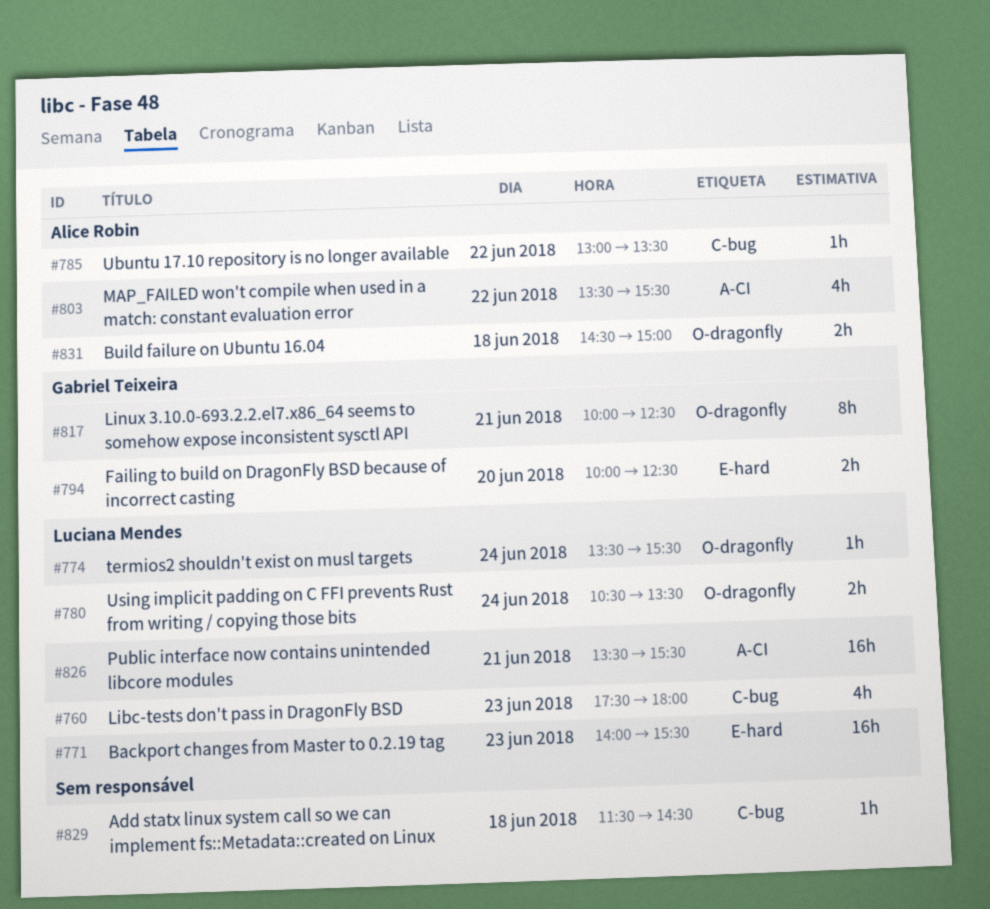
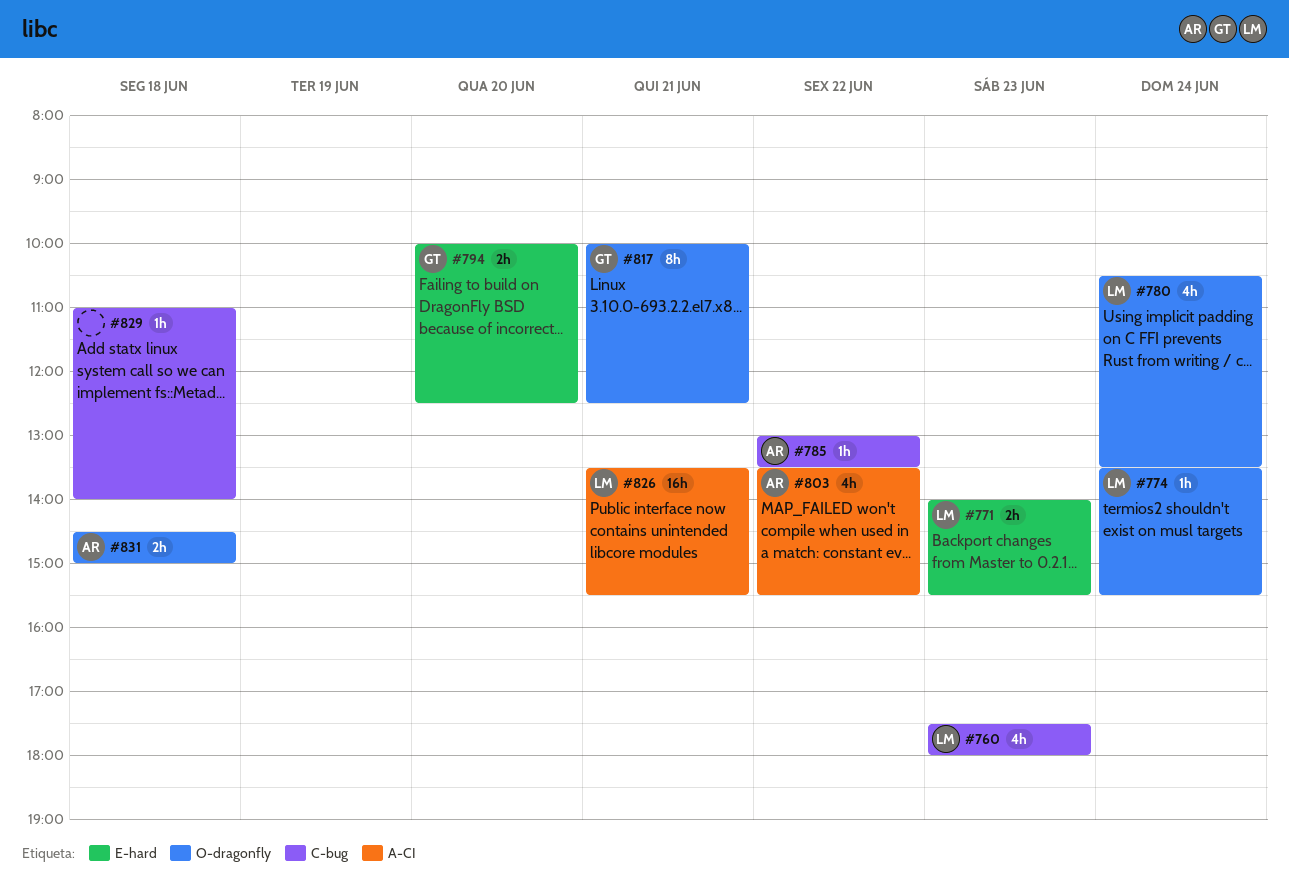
#771, estimate: 16h -> 2h
#780, estimate: 2h -> 4h
#829, begins: 11:30 -> 11:00
#829, ends: 14:30 -> 14:00

